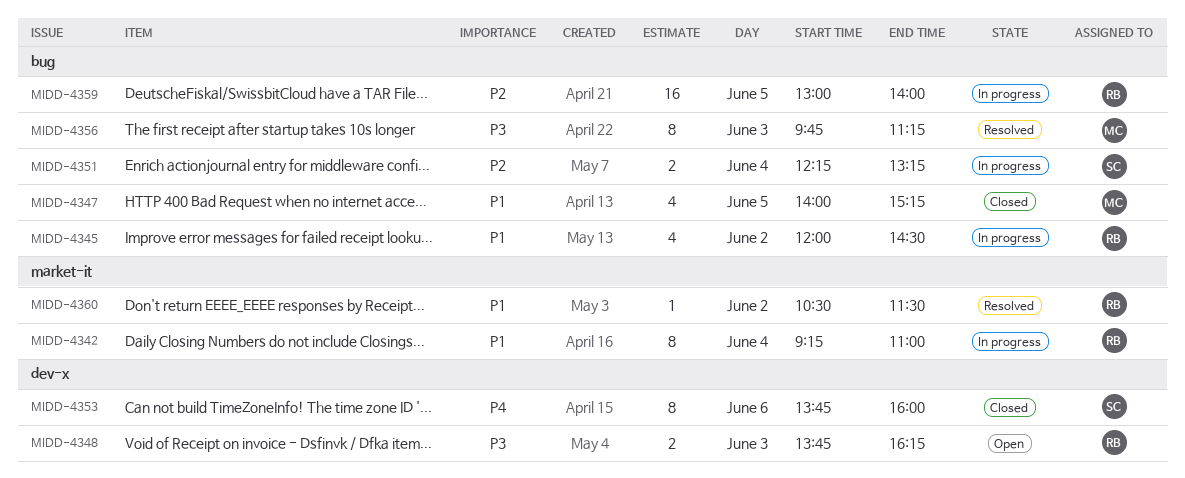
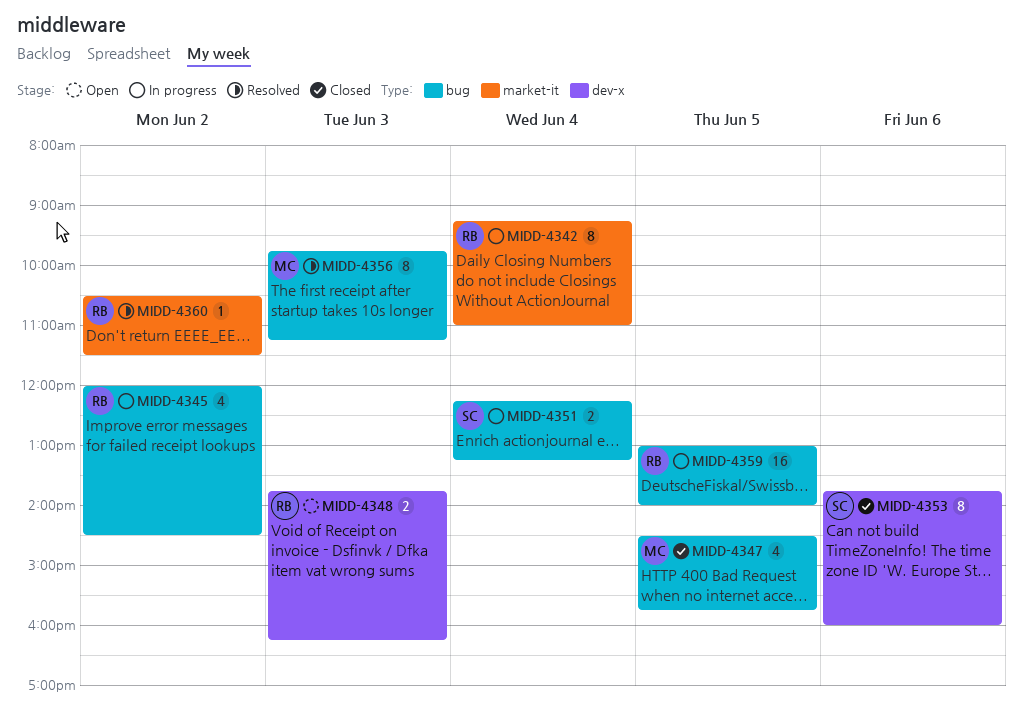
MIDD-4347, begins: 14:00 -> 14:30
MIDD-4347, ends: 15:15 -> 15:45

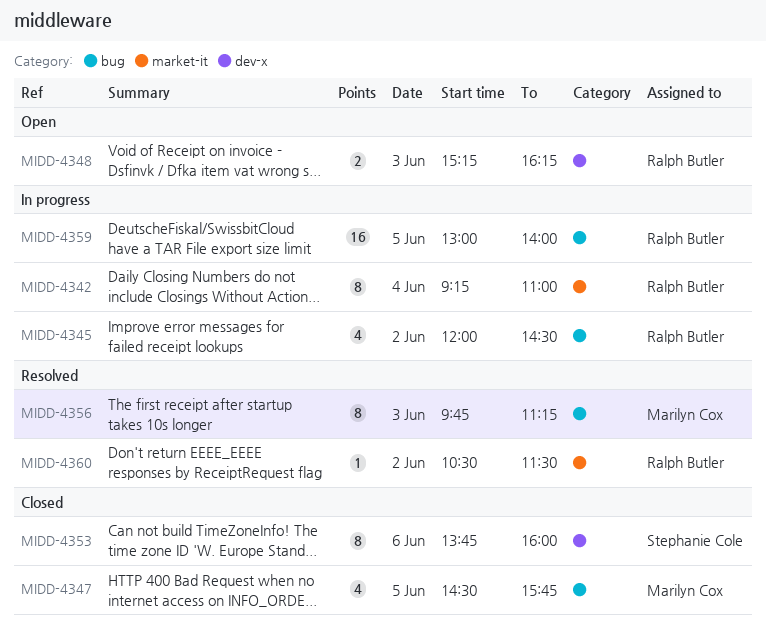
MIDD-4348, begins: 13:45 -> 15:15
MIDD-4351: present -> none

